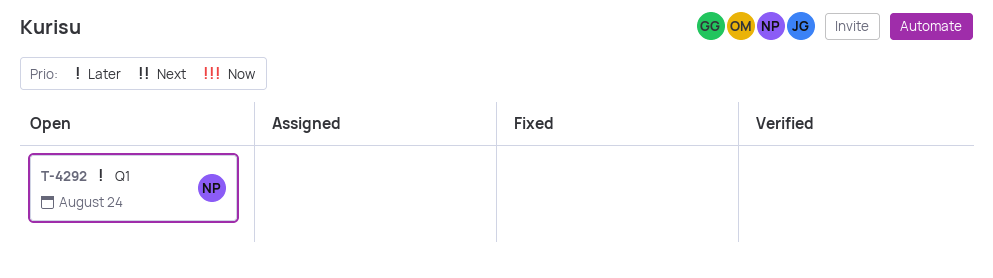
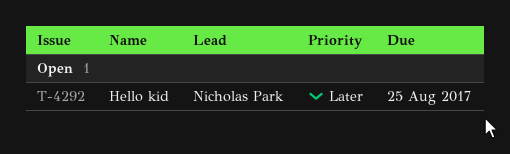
T-4292, due: Aug 24 -> Aug 25

